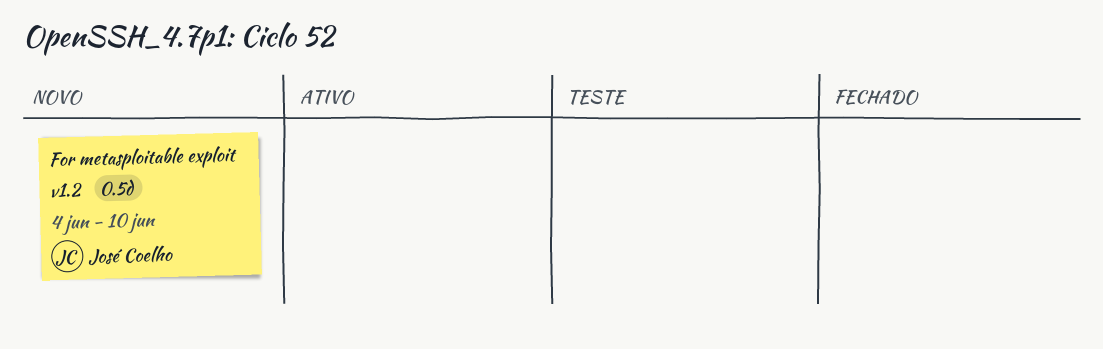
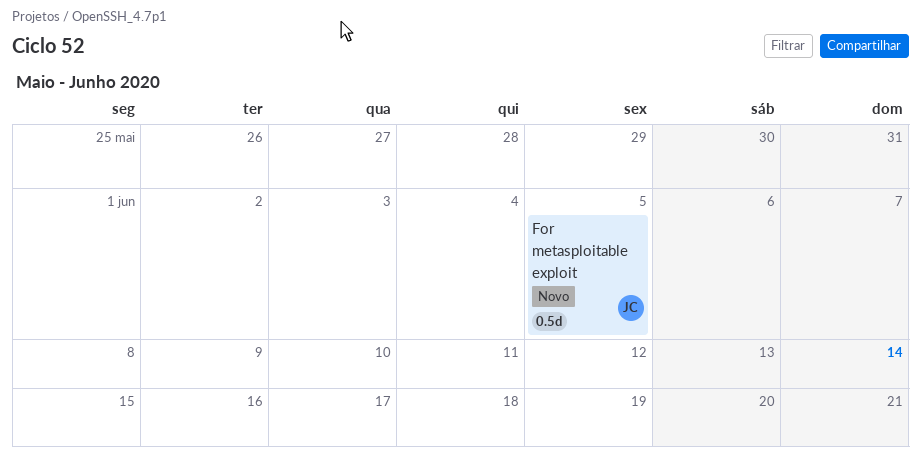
For metasploitable exploit, due: Jun 10 -> Jun 5

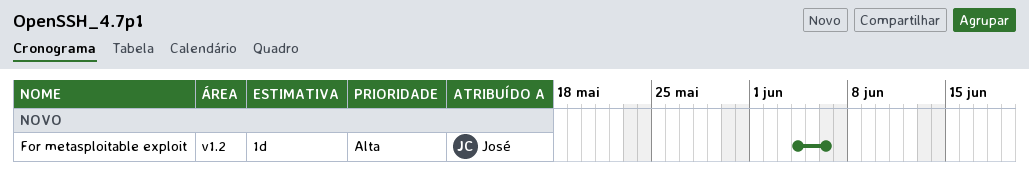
For metasploitable exploit, estimate: 0.5d -> 1d
For metasploitable exploit, due: Jun 5 -> Jun 6

